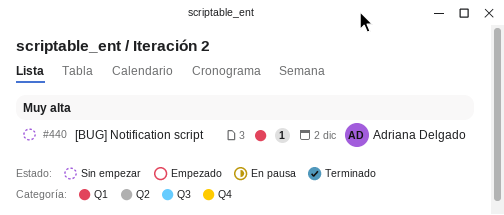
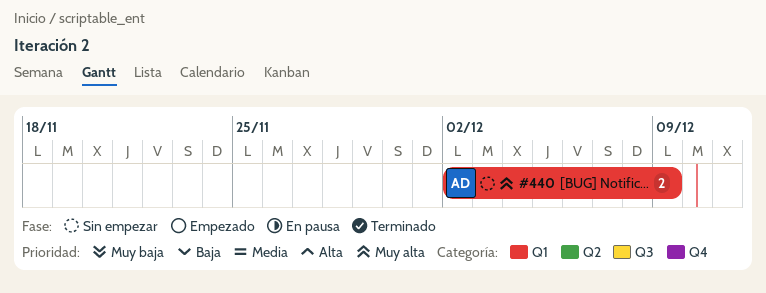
#440, estimate: 1 -> 2
#440, due: Dec 2 -> Dec 9

